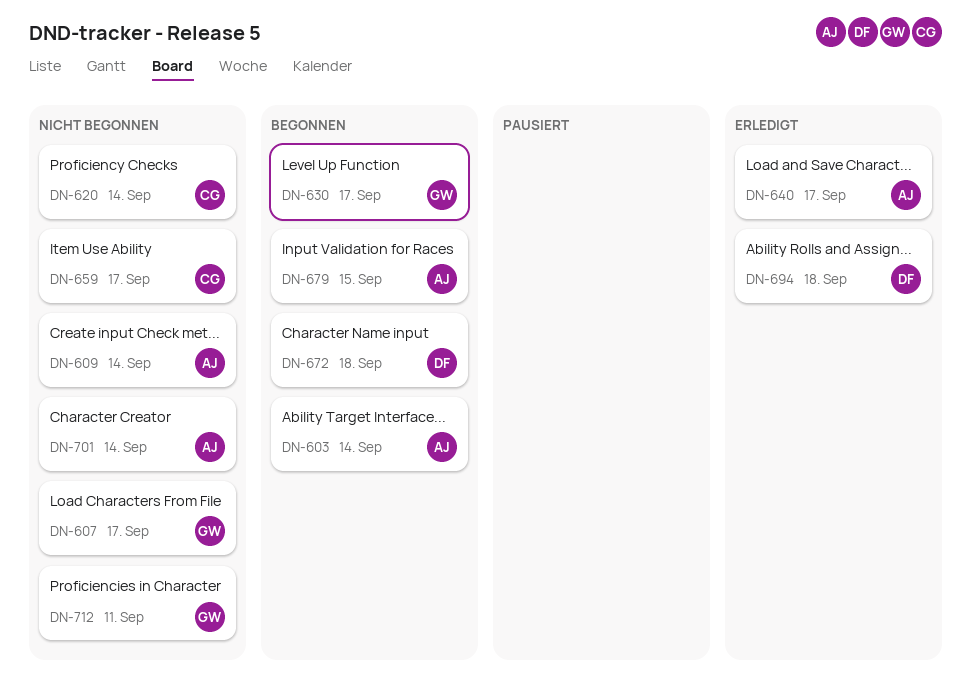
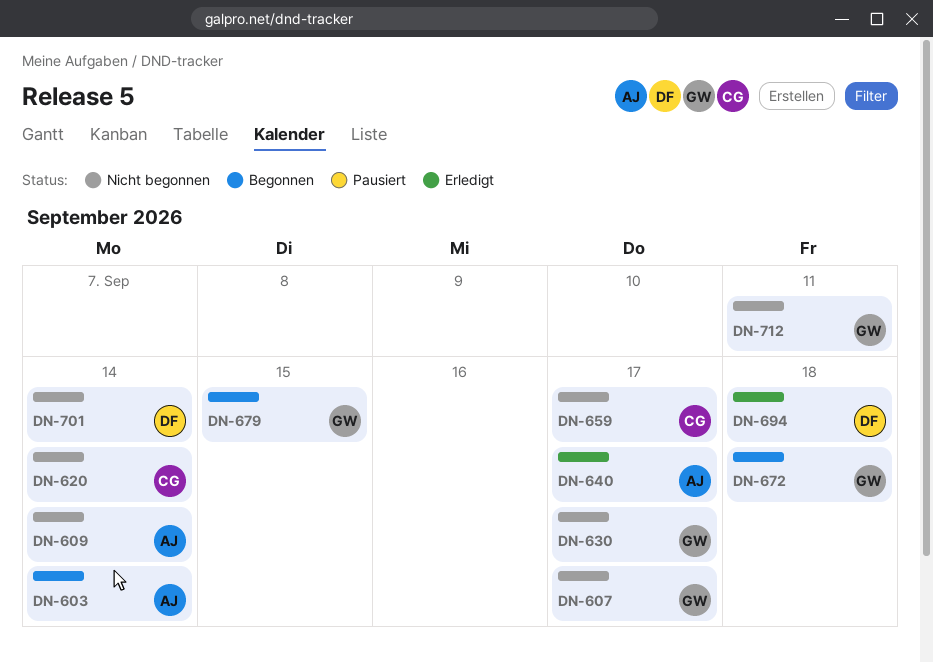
DN-630, status: Begonnen -> Nicht begonnen
DN-672, owner: DF -> GW
DN-679, owner: AJ -> GW
DN-701, owner: AJ -> DF

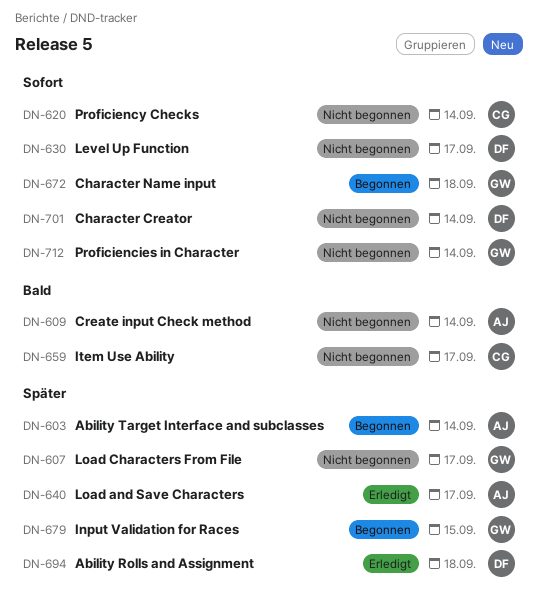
DN-630, owner: GW -> DF
DN-712, due: Sep 11 -> Sep 14

